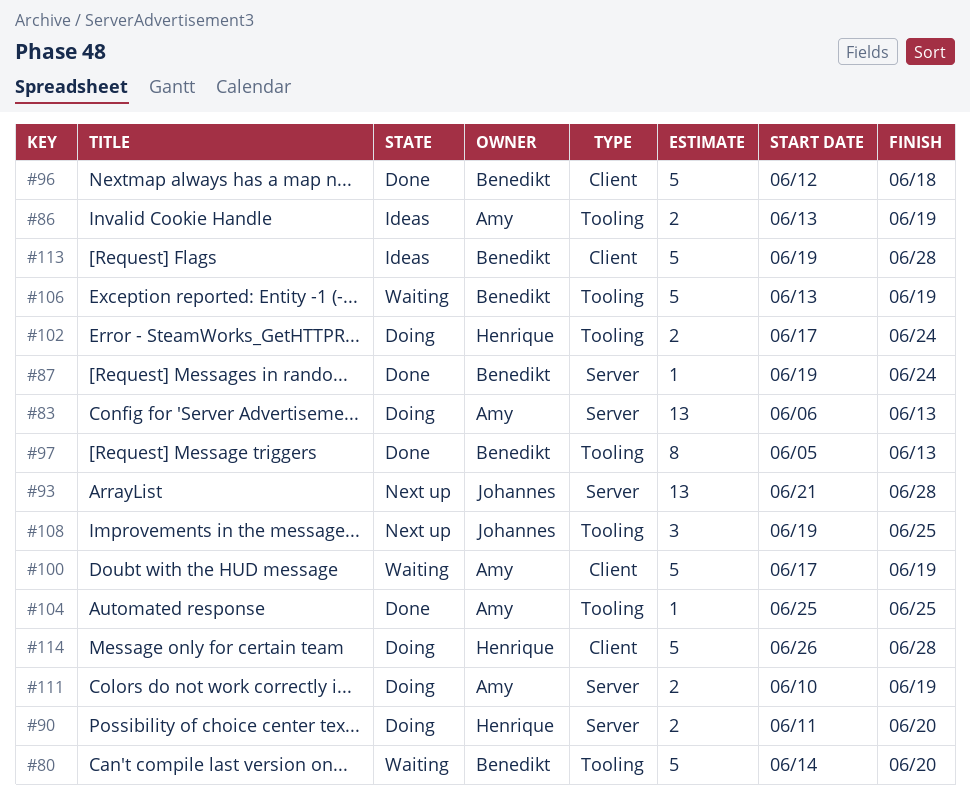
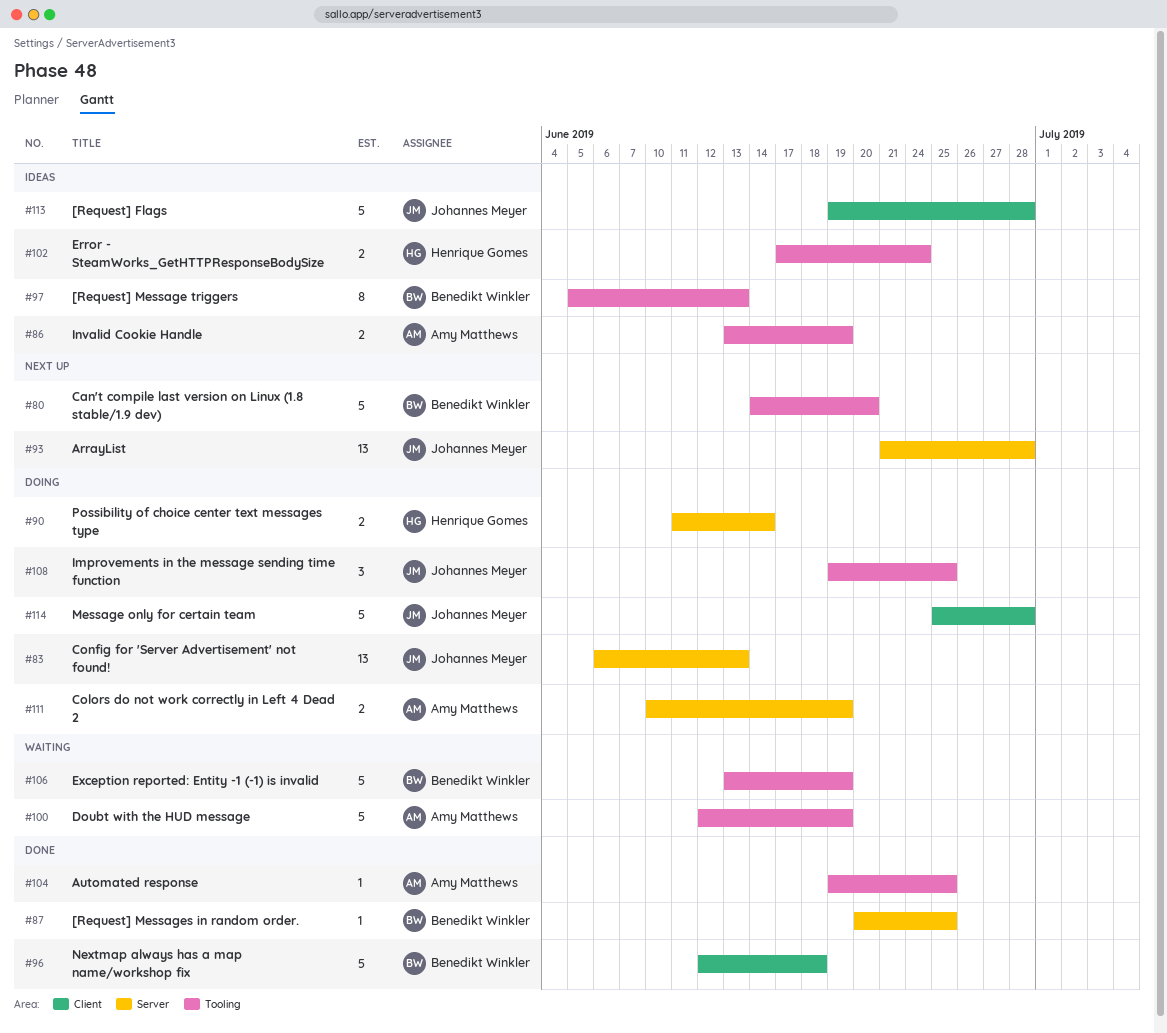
#80, status: Waiting -> Next up
#83, owner: Amy Matthews -> Johannes Meyer
#87, start: Jun 19 -> Jun 20
#87, due: Jun 24 -> Jun 25
#90, due: Jun 20 -> Jun 14
#97, status: Done -> Ideas
#100, label: Client -> Tooling
#100, start: Jun 17 -> Jun 12
#102, status: Doing -> Ideas
#104, start: Jun 25 -> Jun 19
#108, status: Next up -> Doing
#113, owner: Benedikt Winkler -> Johannes Meyer
#114, owner: Henrique Gomes -> Johannes Meyer
#114, start: Jun 26 -> Jun 25

